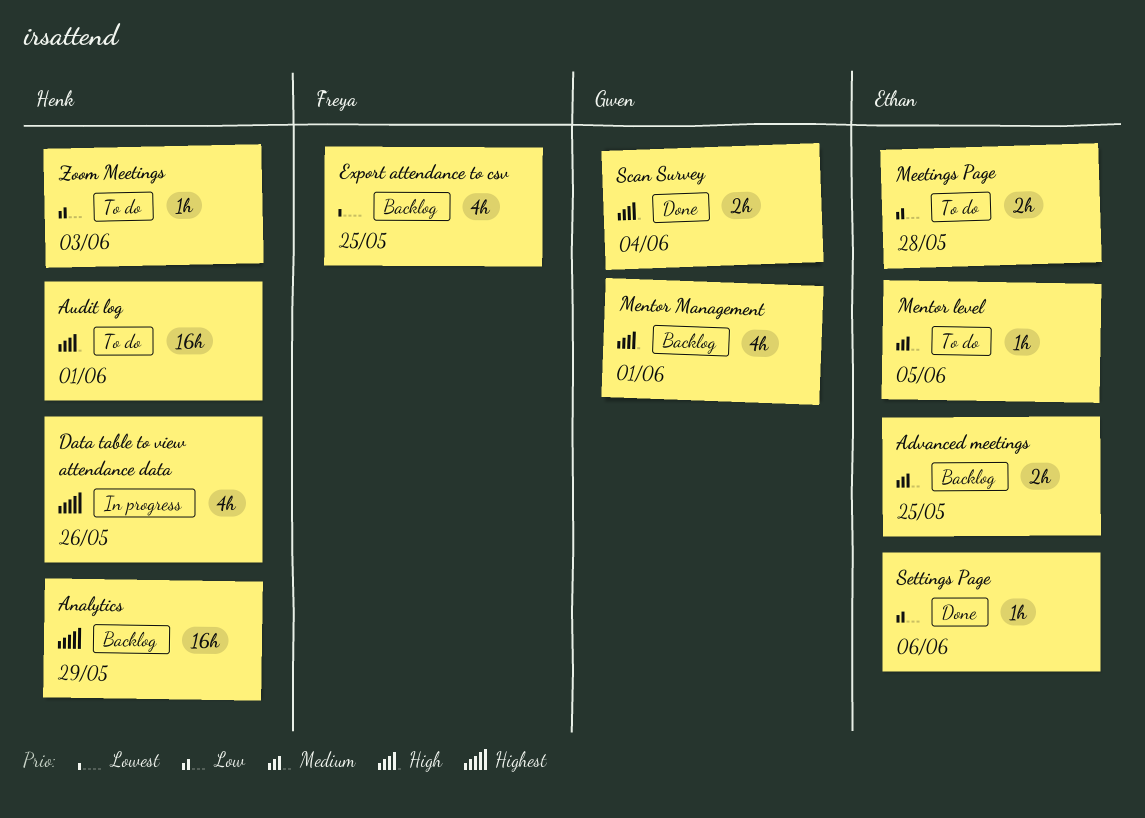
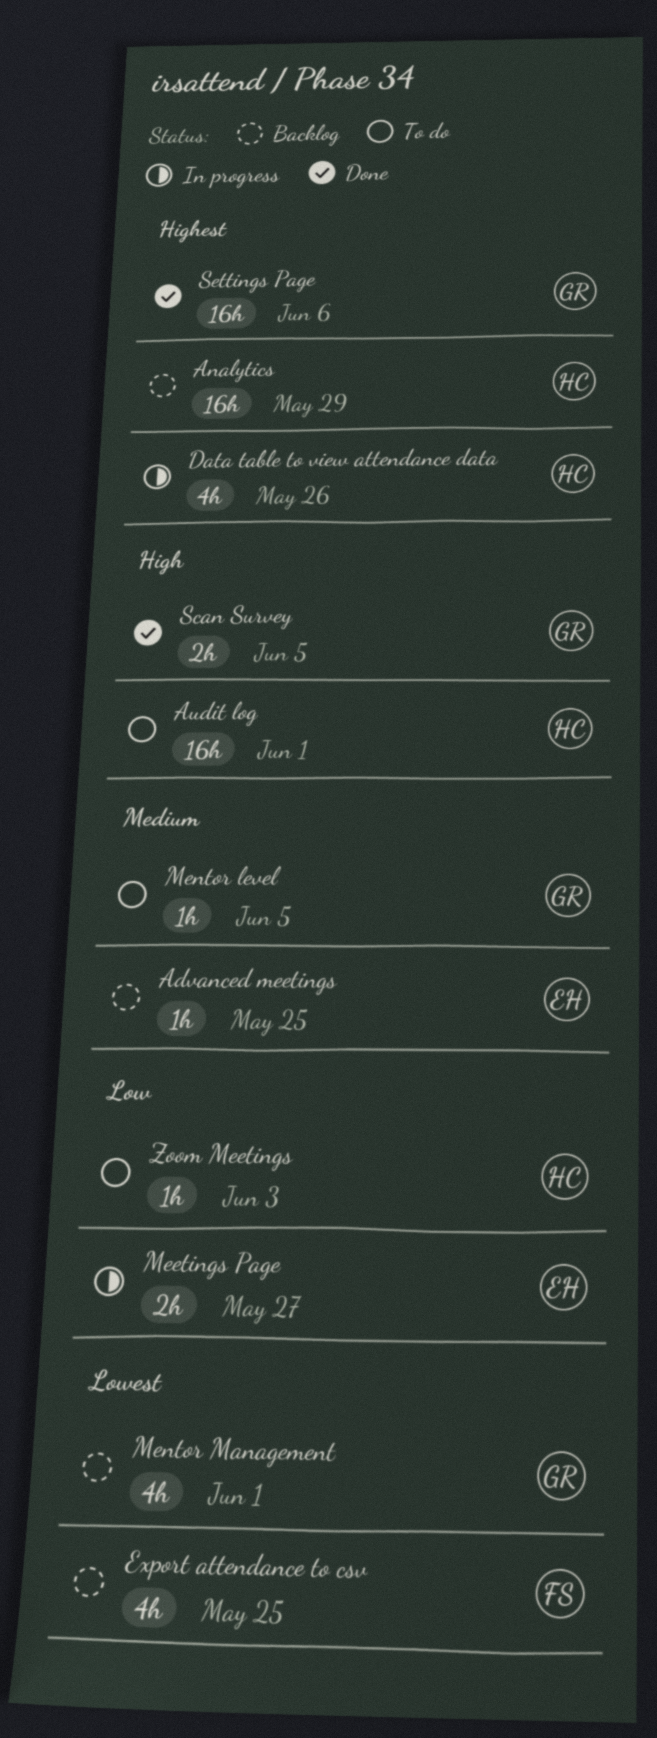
Advanced meetings, estimate: 2h -> 1h
Meetings Page, status: To do -> In progress
Meetings Page, due: May 28 -> May 27
Mentor level, owner: Ethan -> Gwen
Mentor Management, priority: High -> Lowest
Scan Survey, due: Jun 4 -> Jun 5
Settings Page, owner: Ethan -> Gwen
Settings Page, priority: Low -> Highest
Settings Page, estimate: 1h -> 16h

